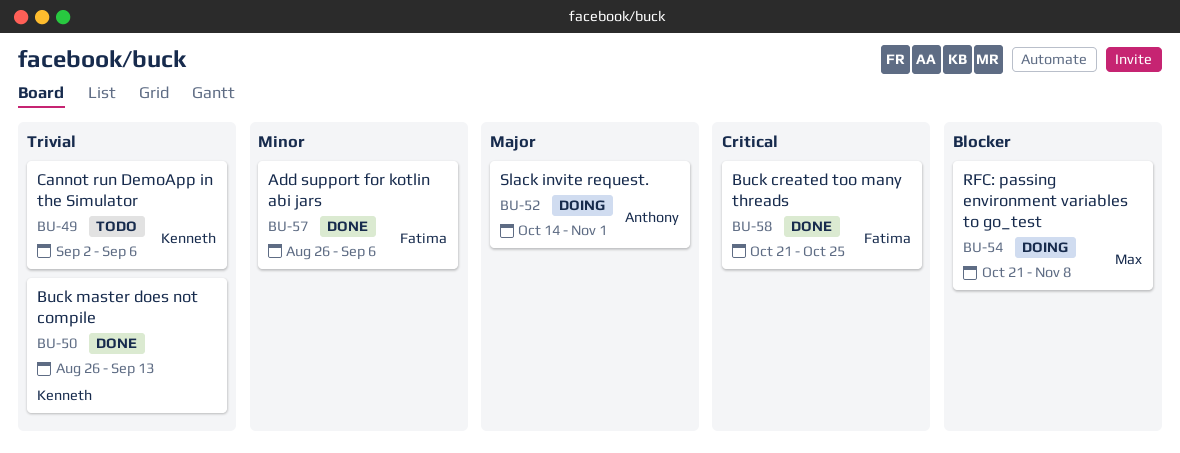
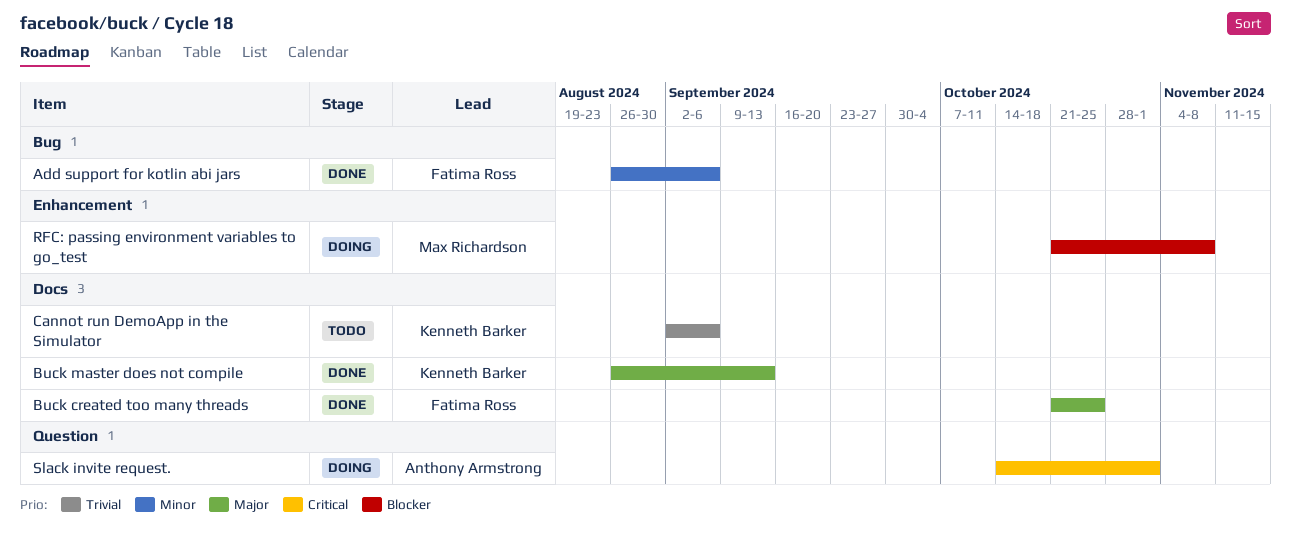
Buck created too many threads, priority: Critical -> Major
Buck master does not compile, priority: Trivial -> Major
Slack invite request., priority: Major -> Critical

